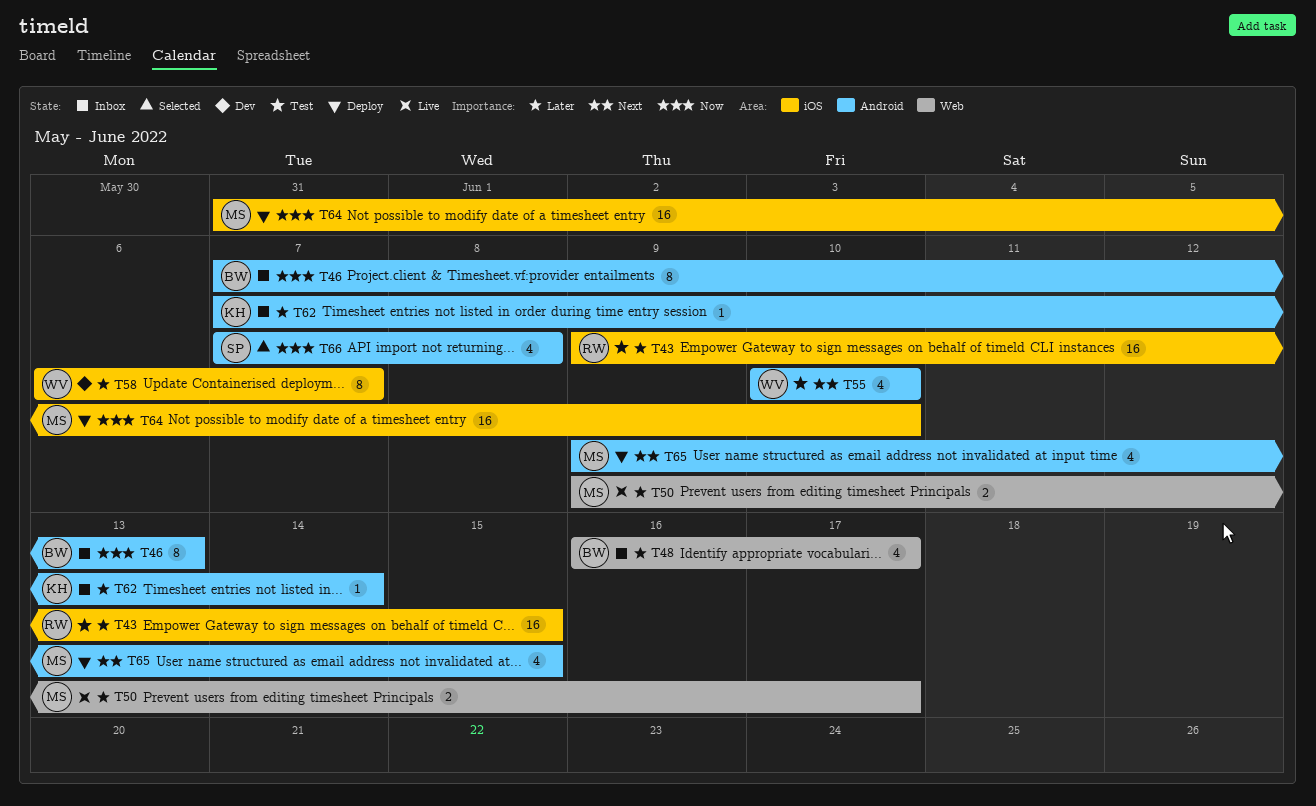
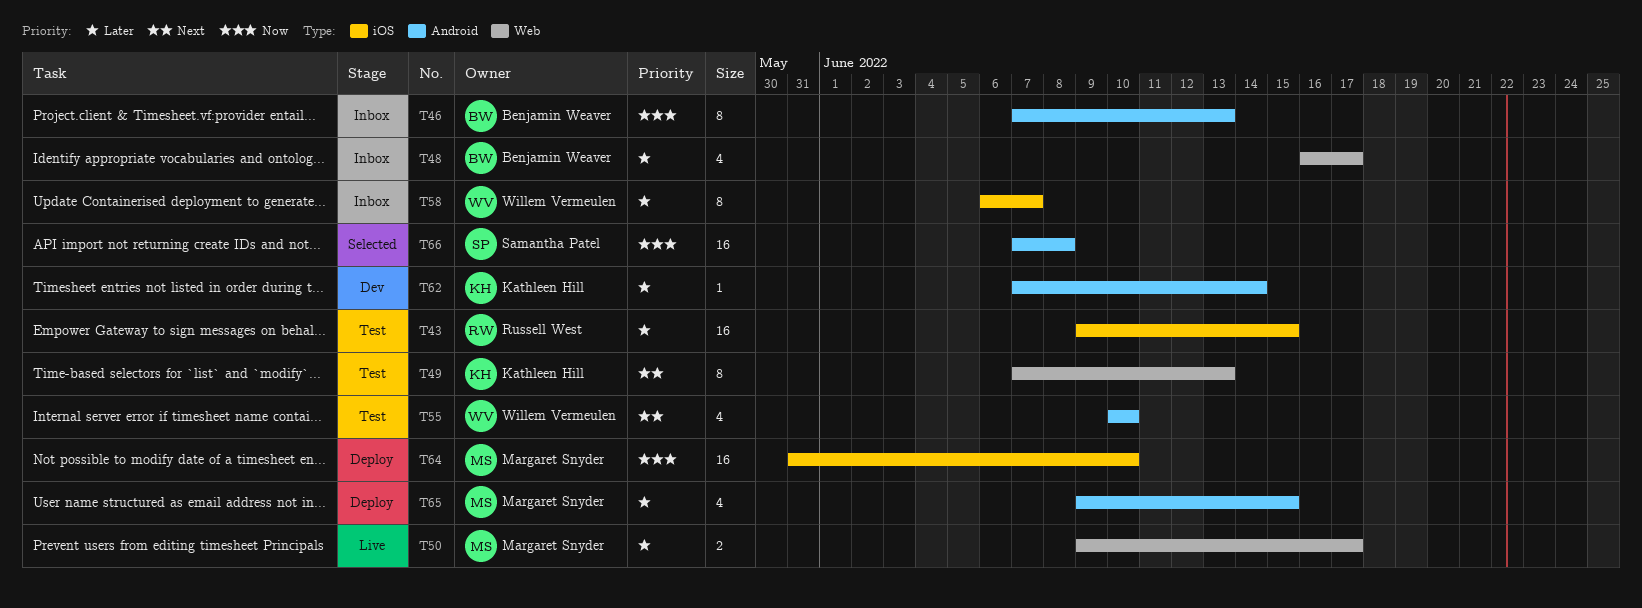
T49: none -> present
T58, status: Dev -> Inbox
T62, status: Inbox -> Dev
T65, priority: Next -> Later
T66, estimate: 4 -> 16

